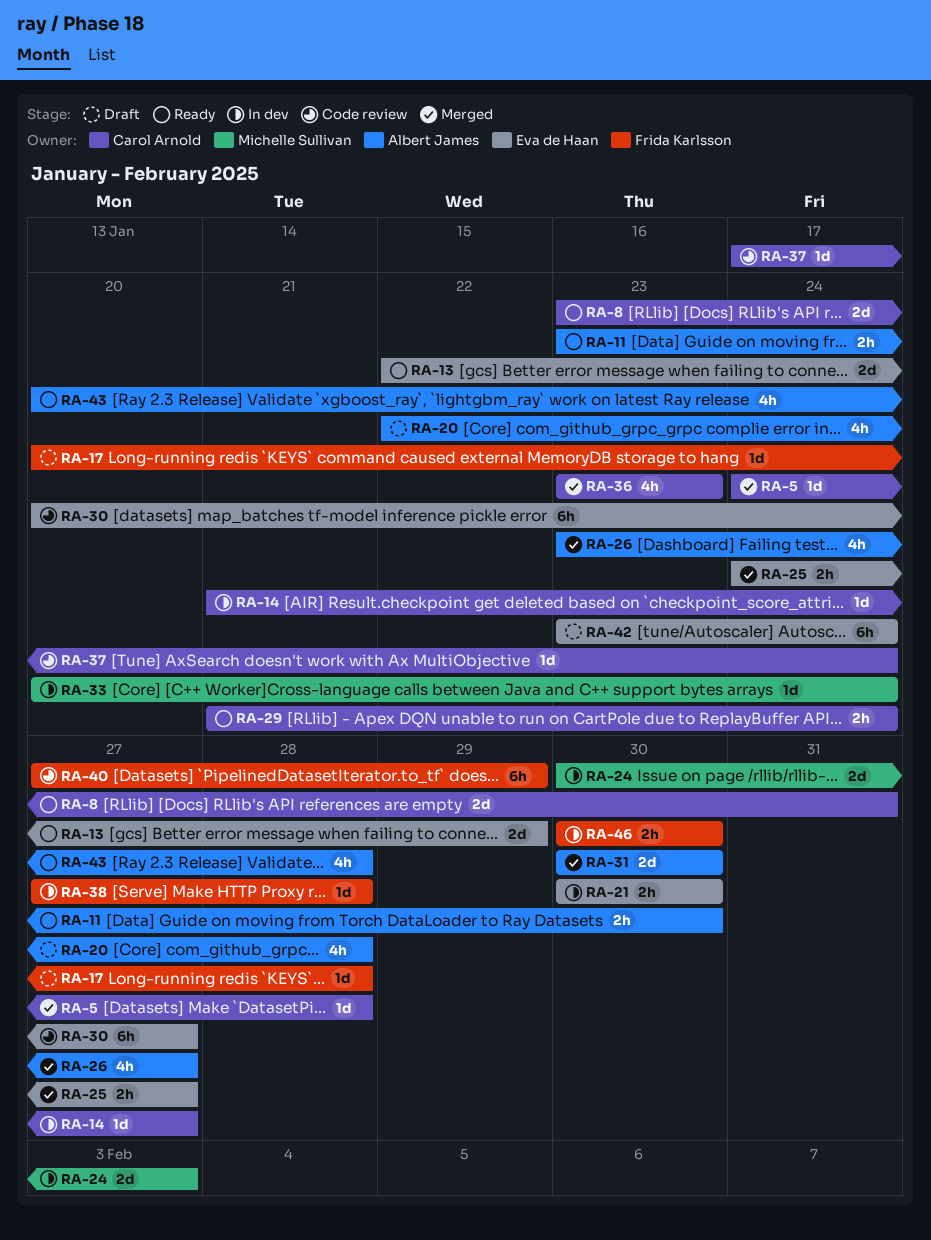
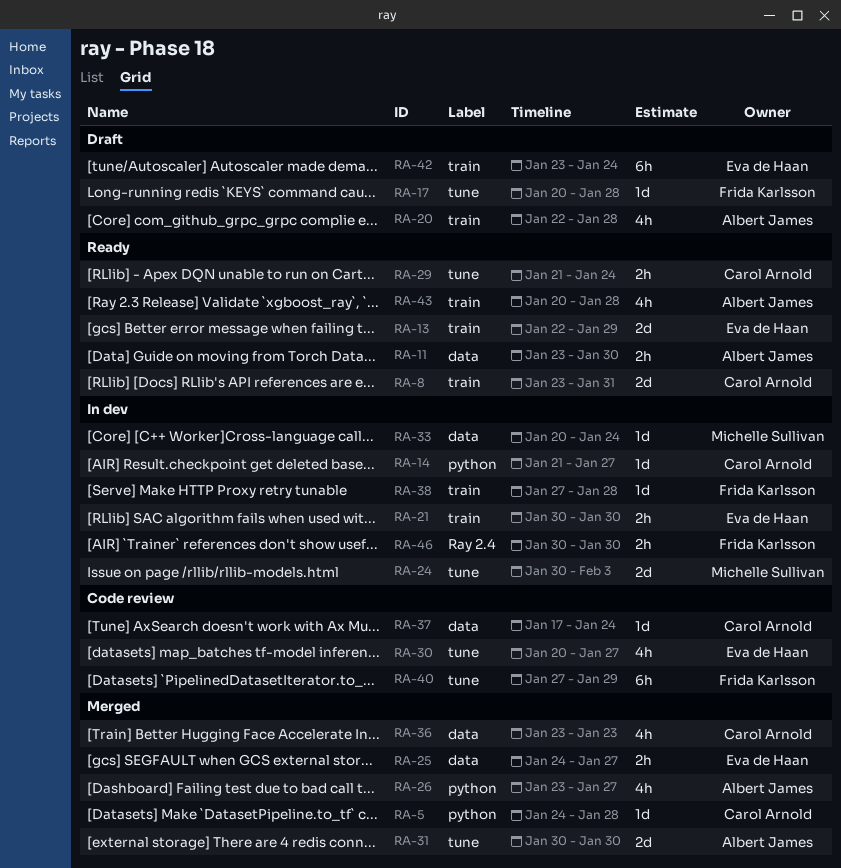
RA-30, estimate: 6h -> 4h

